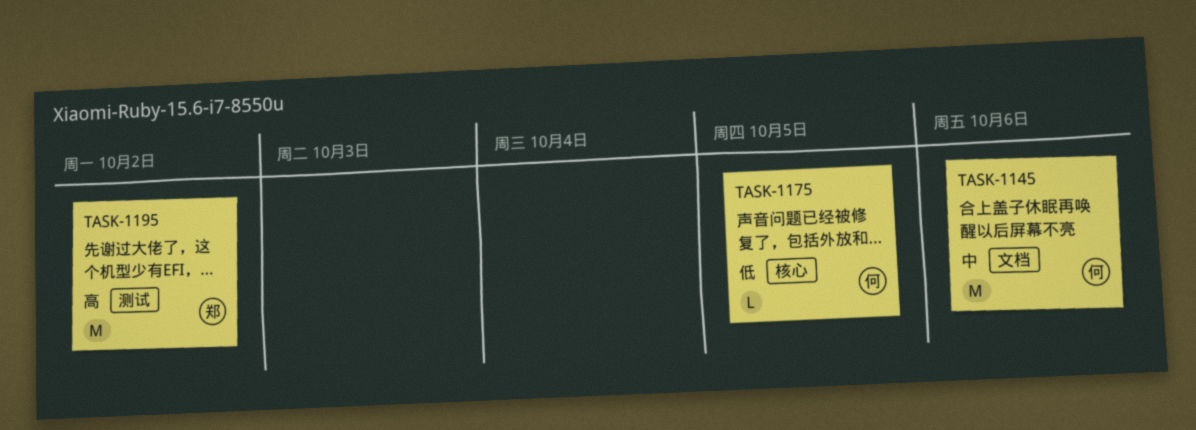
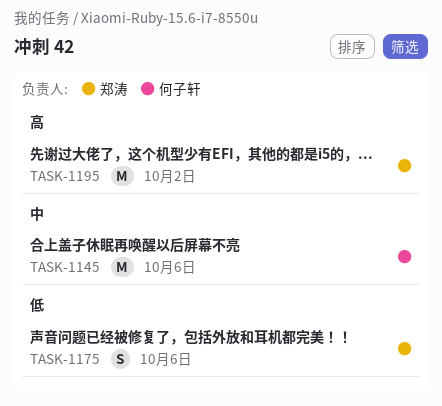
TASK-1175, owner: 何子轩 -> 郑涛
TASK-1175, estimate: L -> S
TASK-1175, due: Oct 5 -> Oct 6

